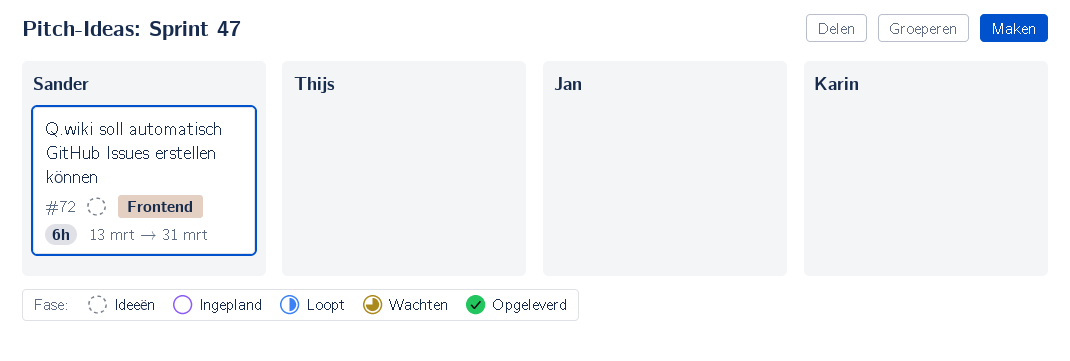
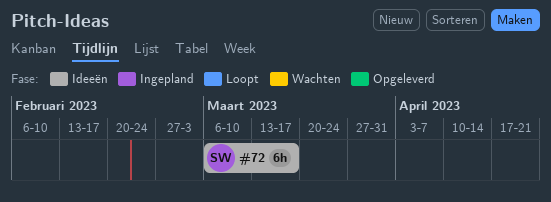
#72, start: Mar 13 -> Mar 6
#72, due: Mar 31 -> Mar 17

